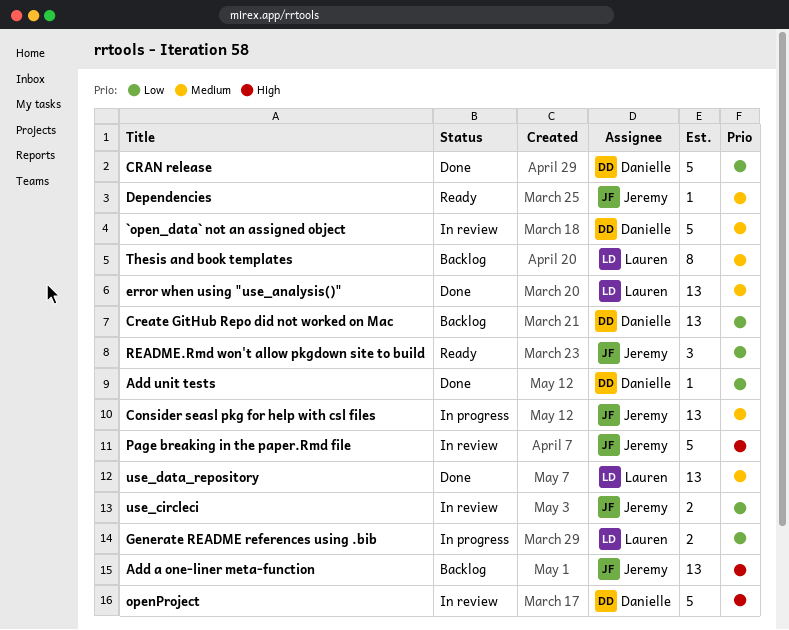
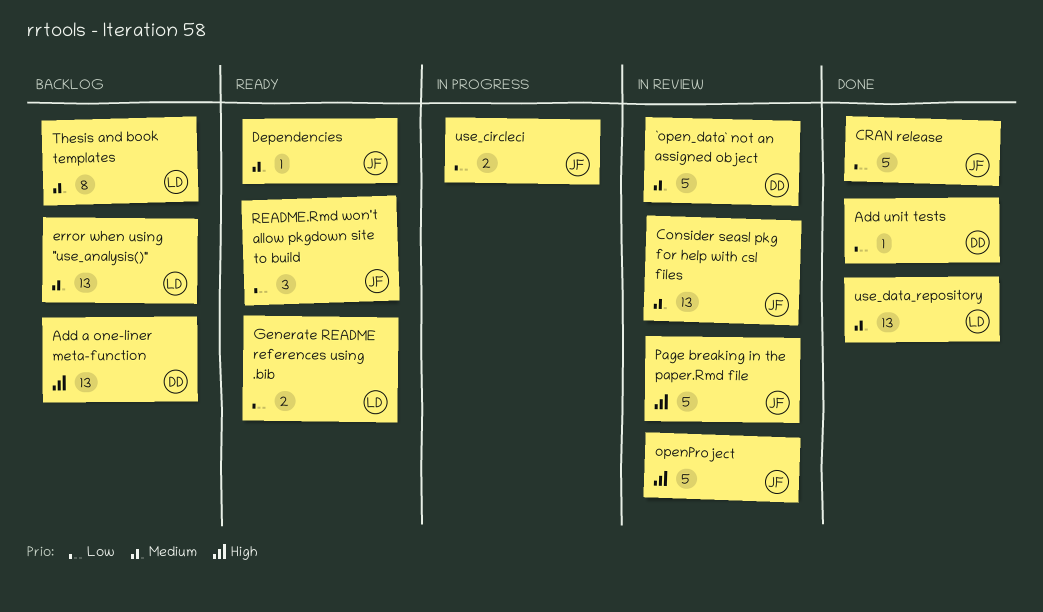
Add a one-liner meta-function, owner: Jeremy -> Danielle
Consider seasl pkg for help with csl files, status: In progress -> In review
CRAN release, owner: Danielle -> Jeremy
Create GitHub Repo did not worked on Mac: present -> none
error when using "use_analysis()", status: Done -> Backlog
Generate README references using .bib, status: In progress -> Ready
openProject, owner: Danielle -> Jeremy
use_circleci, status: In review -> In progress

